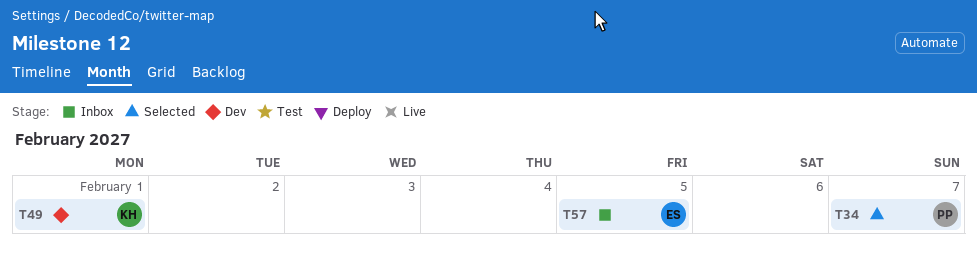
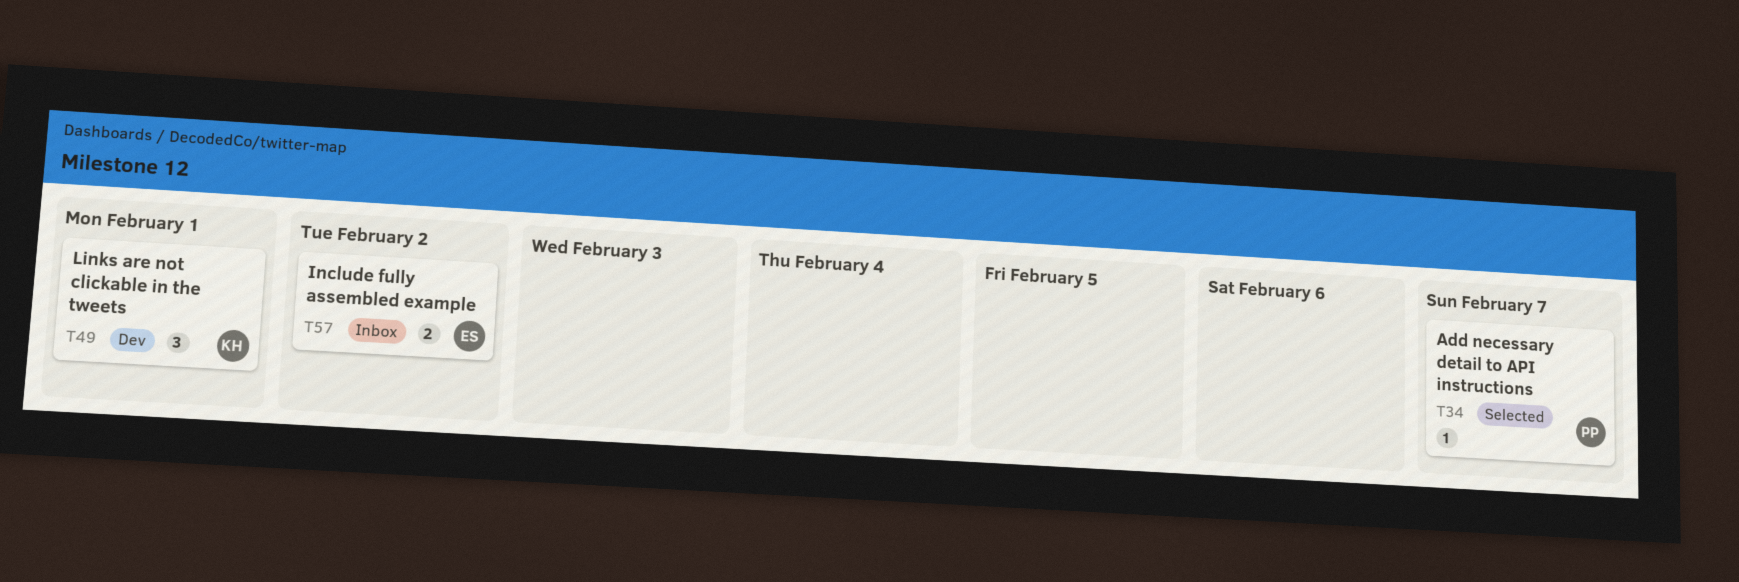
T57, due: Feb 5 -> Feb 2

